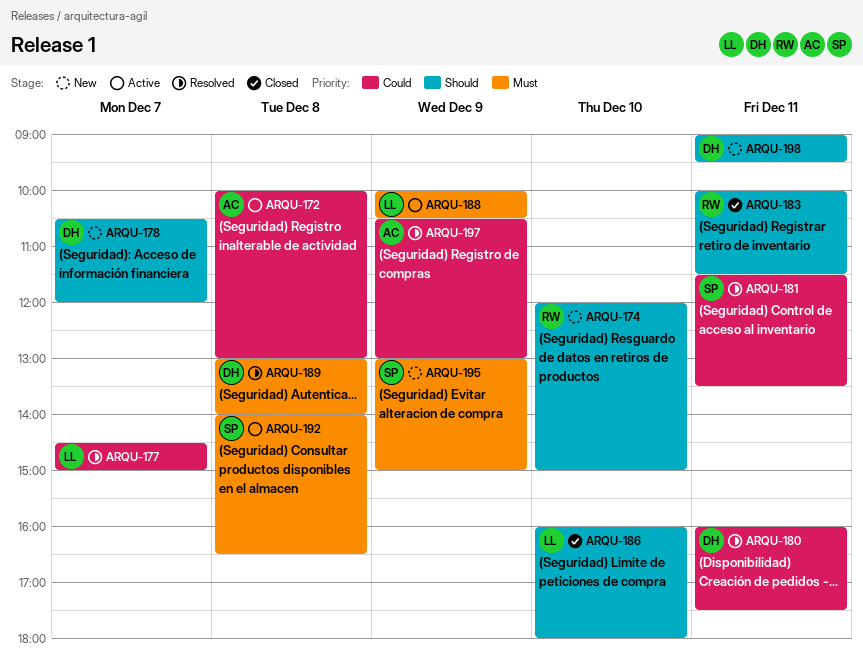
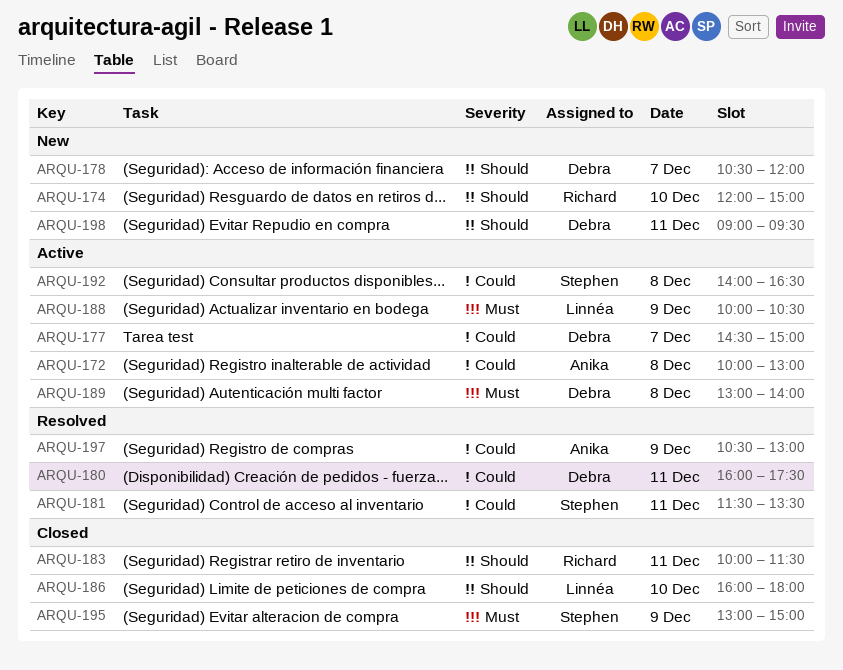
ARQU-177, status: Resolved -> Active
ARQU-177, owner: Linnéa -> Debra
ARQU-189, status: Resolved -> Active
ARQU-192, priority: Must -> Could
ARQU-195, status: New -> Closed

